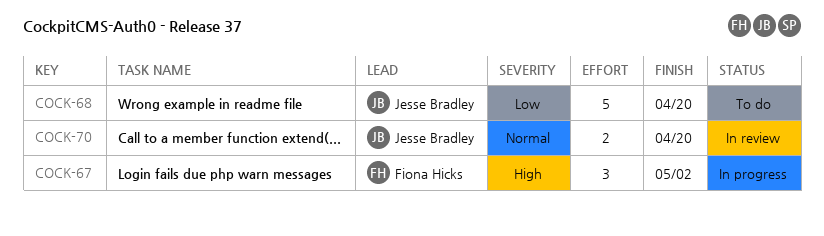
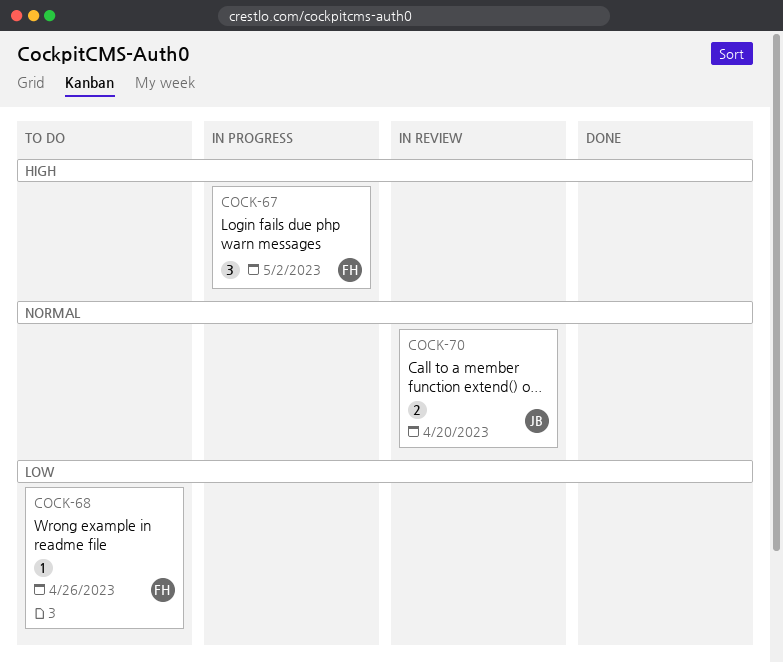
COCK-68, owner: Jesse Bradley -> Fiona Hicks
COCK-68, estimate: 5 -> 1
COCK-68, due: Apr 20 -> Apr 26

